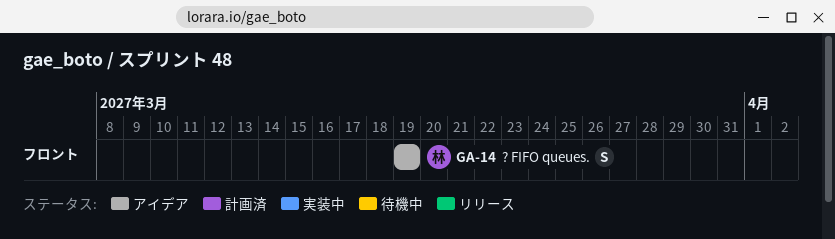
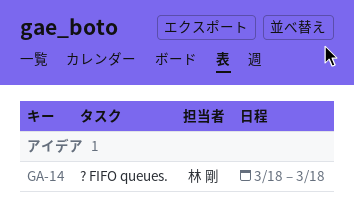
GA-14, start: Mar 19 -> Mar 18
GA-14, due: Mar 19 -> Mar 18

